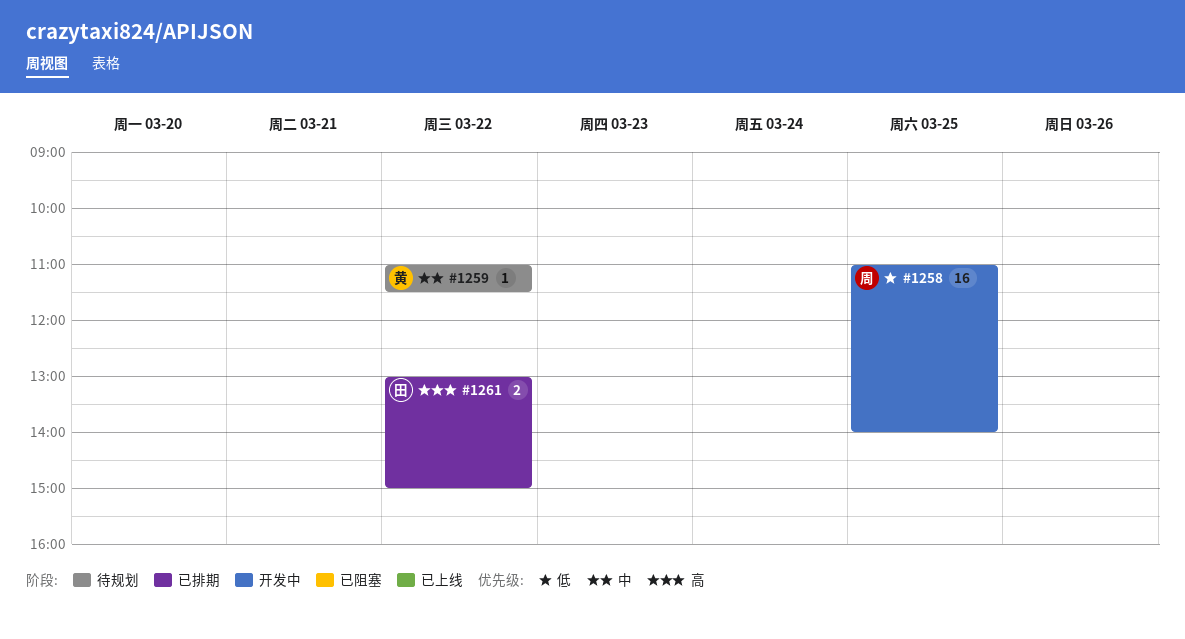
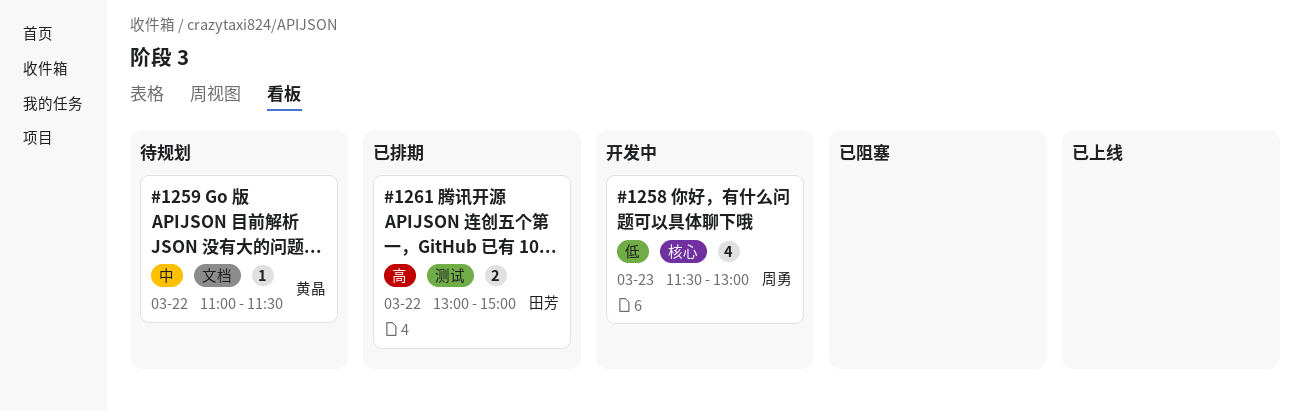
#1258, estimate: 16 -> 4
#1258, day: Mar 25 -> Mar 23
#1258, begins: 11:00 -> 11:30
#1258, ends: 14:00 -> 13:00

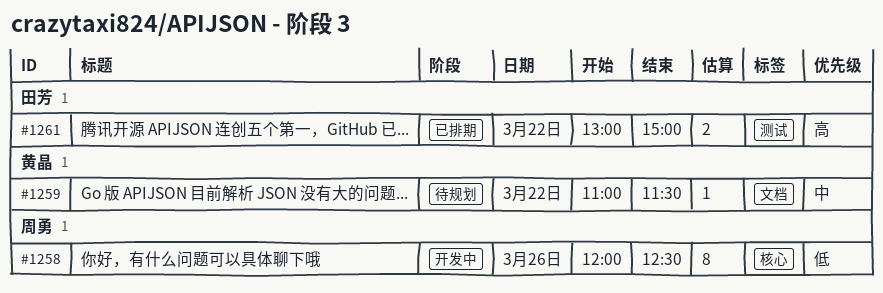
#1258, estimate: 4 -> 8
#1258, day: Mar 23 -> Mar 26
#1258, begins: 11:30 -> 12:00
#1258, ends: 13:00 -> 12:30

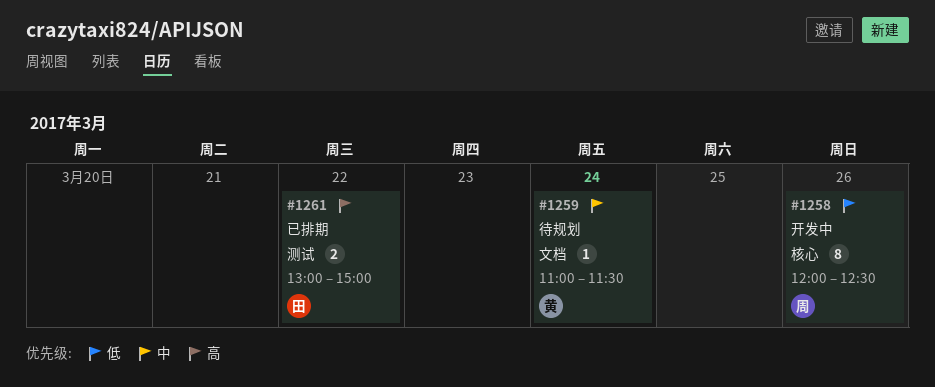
#1259, day: Mar 22 -> Mar 24

